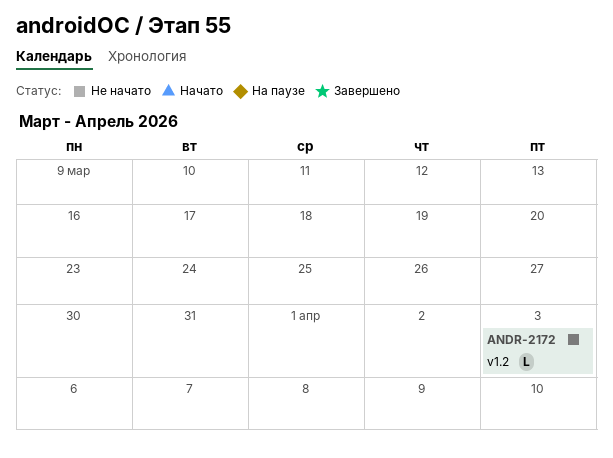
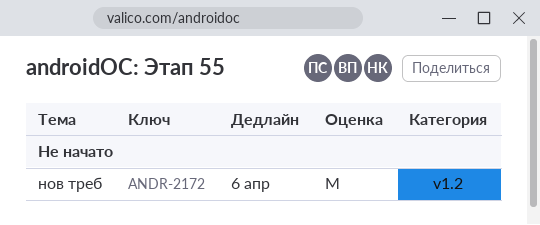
ANDR-2172, estimate: L -> M
ANDR-2172, due: Apr 3 -> Apr 6

